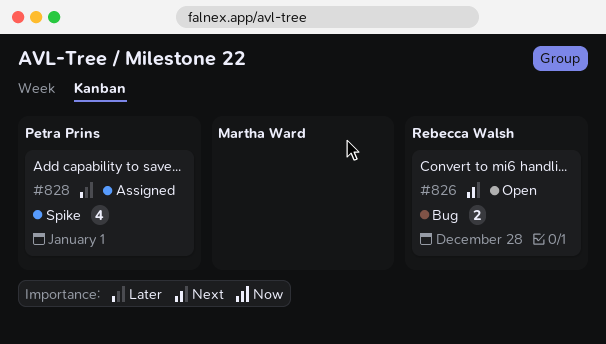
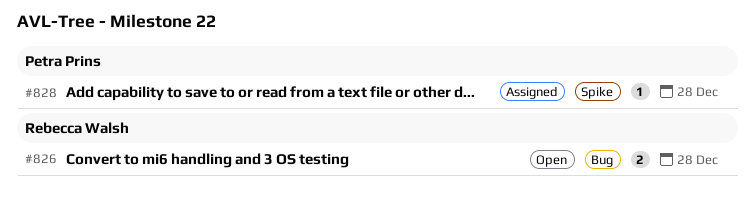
#828, estimate: 4 -> 1
#828, due: Jan 1 -> Dec 28

